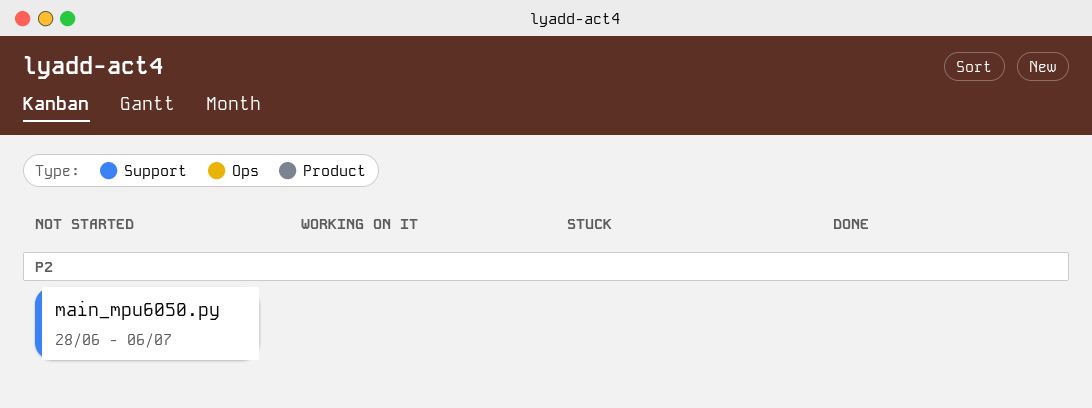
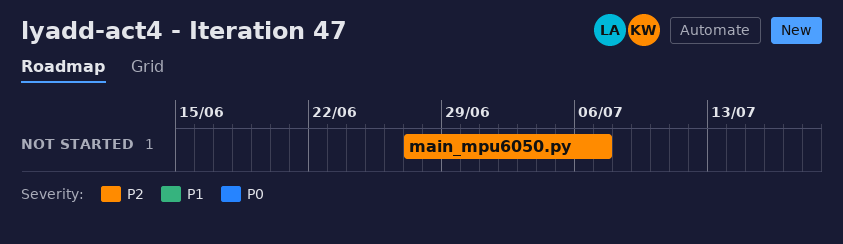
main_mpu6050.py, start: Jun 28 -> Jun 27
main_mpu6050.py, due: Jul 6 -> Jul 7

